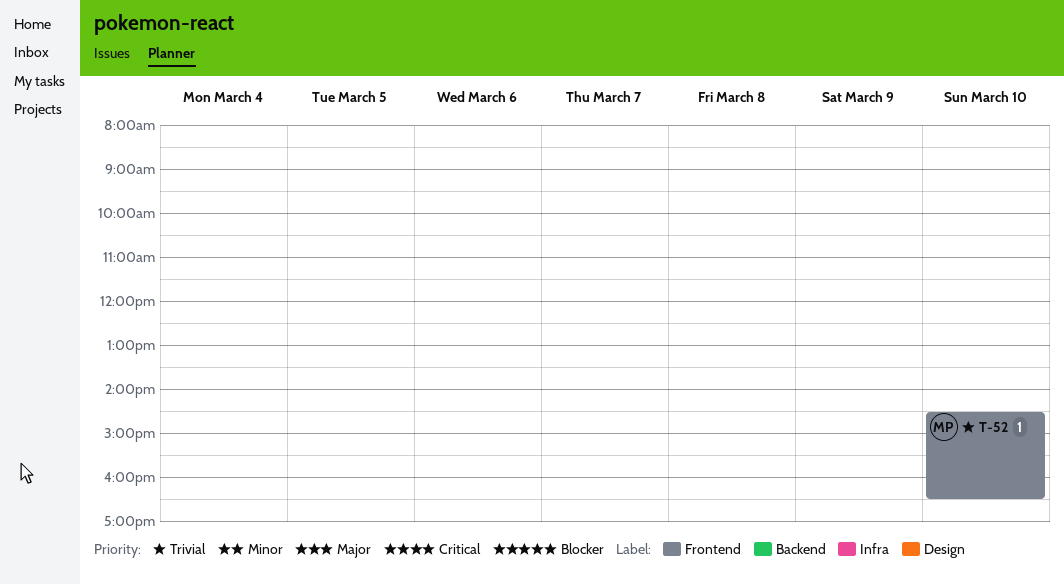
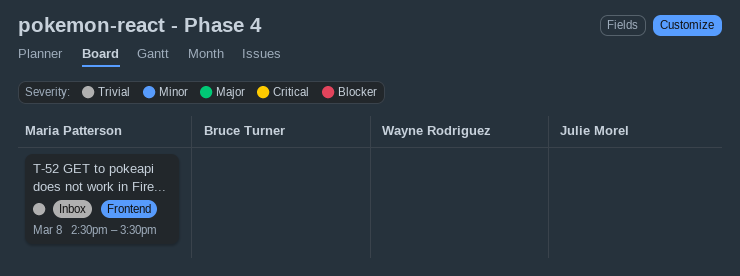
T-52, day: Mar 10 -> Mar 8
T-52, ends: 16:30 -> 15:30

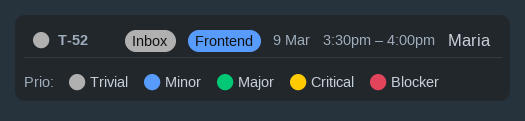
T-52, day: Mar 8 -> Mar 9
T-52, begins: 14:30 -> 15:30
T-52, ends: 15:30 -> 16:00

